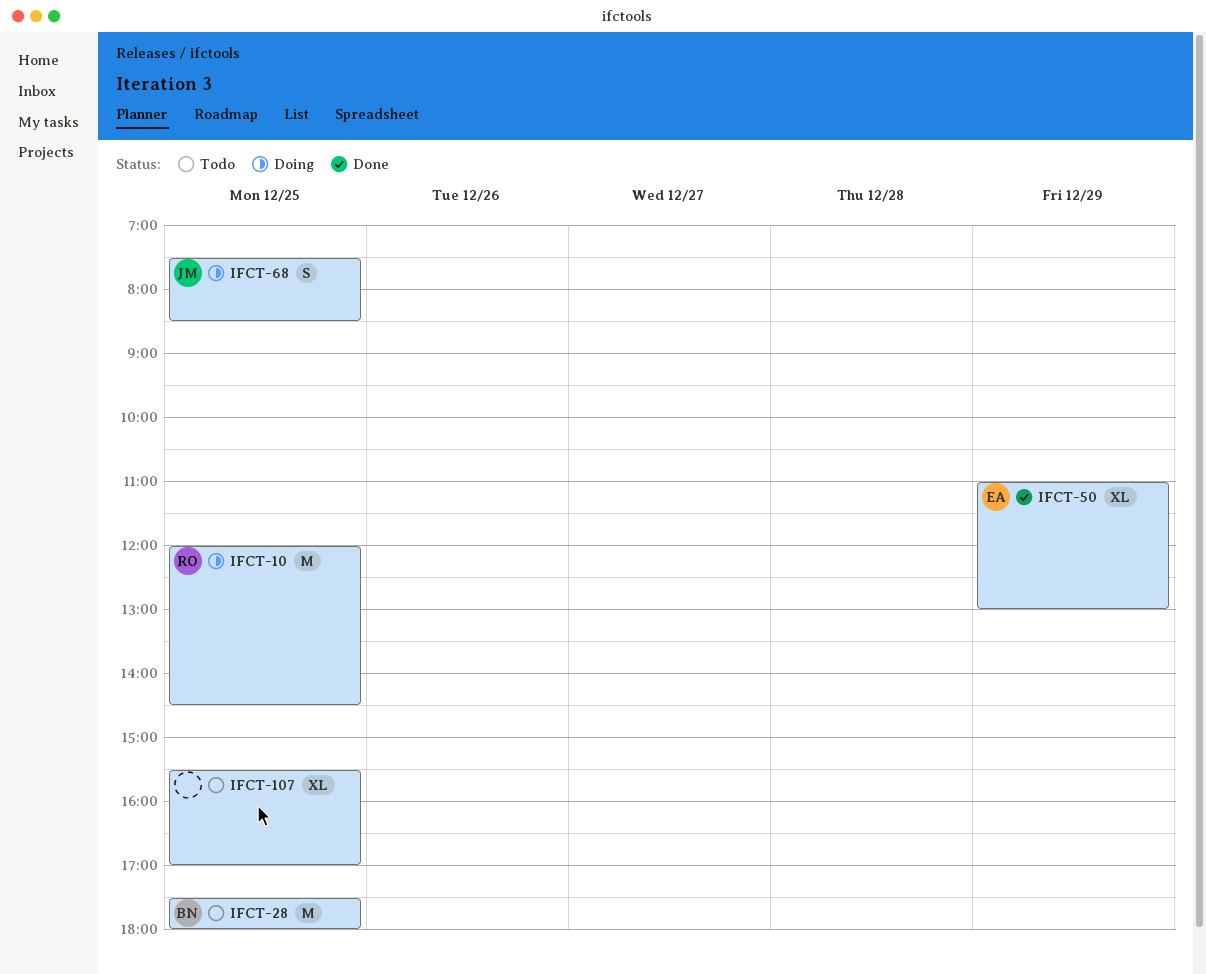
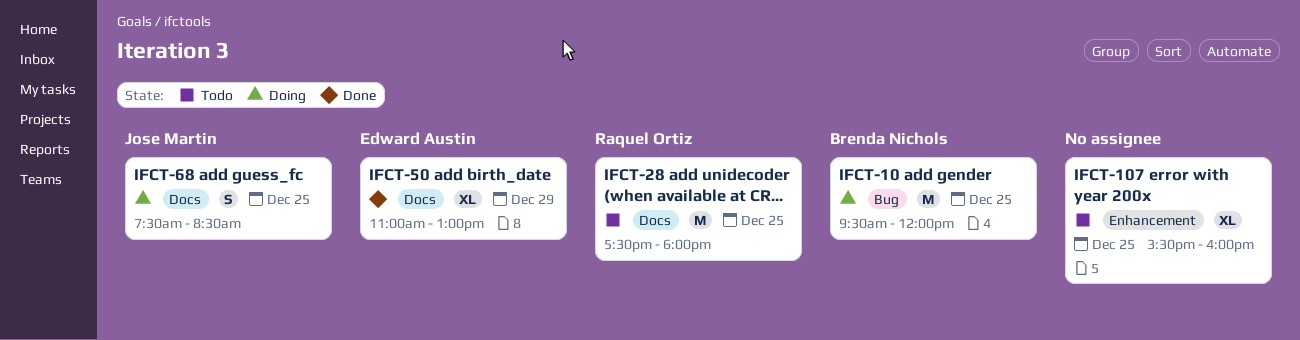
IFCT-10, owner: Raquel Ortiz -> Brenda Nichols
IFCT-10, begins: 12:00 -> 09:30
IFCT-10, ends: 14:30 -> 12:00
IFCT-28, owner: Brenda Nichols -> Raquel Ortiz
IFCT-107, ends: 17:00 -> 16:00

